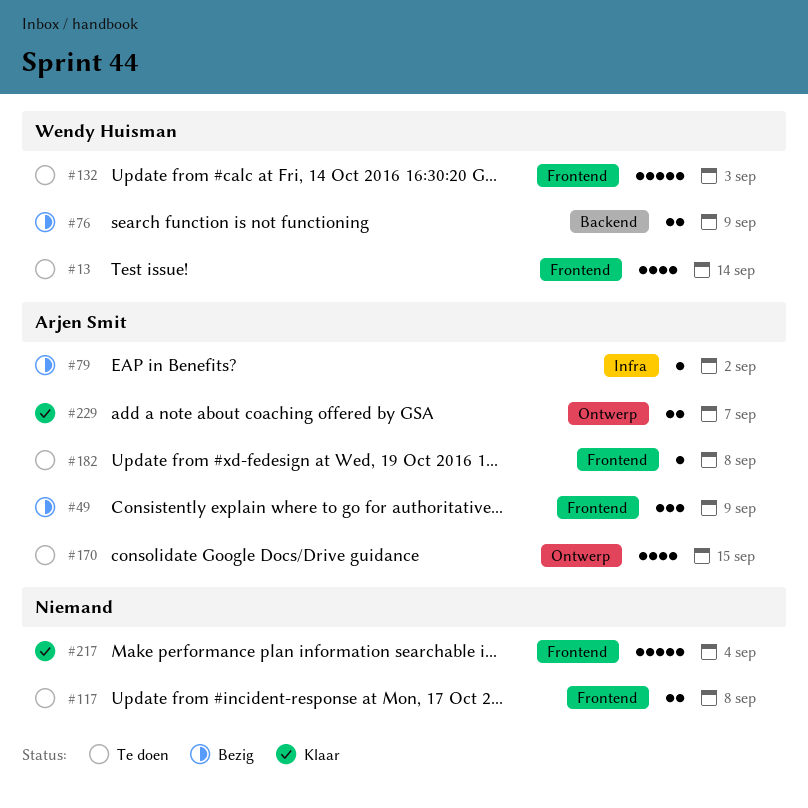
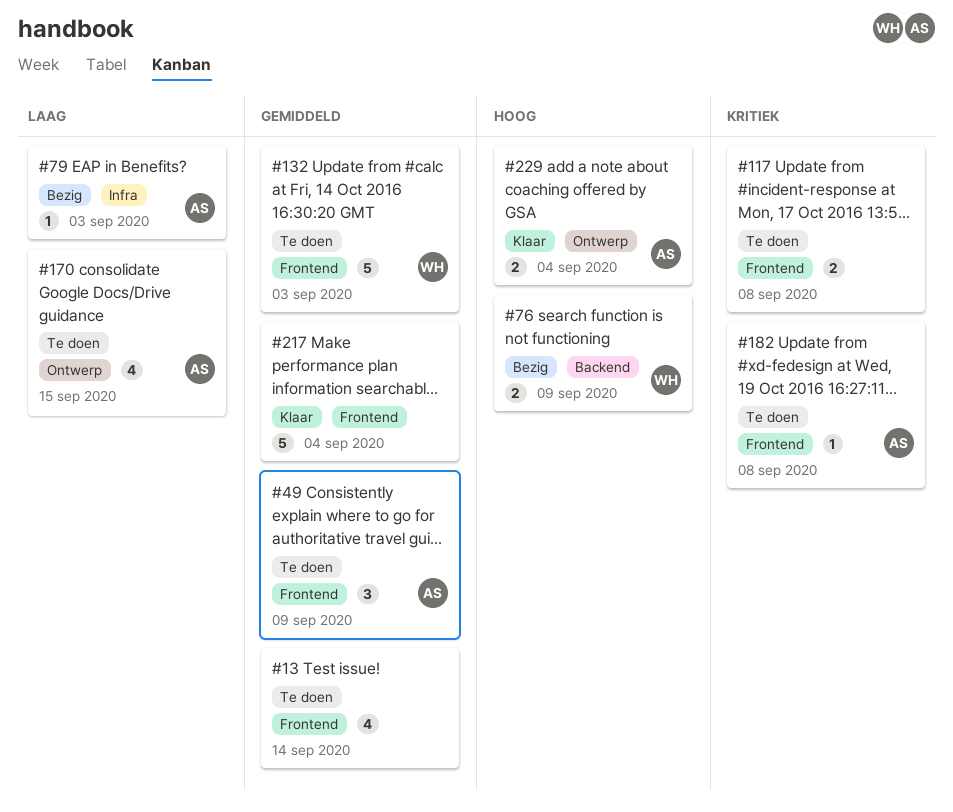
#13, owner: Wendy Huisman -> none
#49, status: Bezig -> Te doen
#79, due: Sep 2 -> Sep 3
#229, due: Sep 7 -> Sep 4

